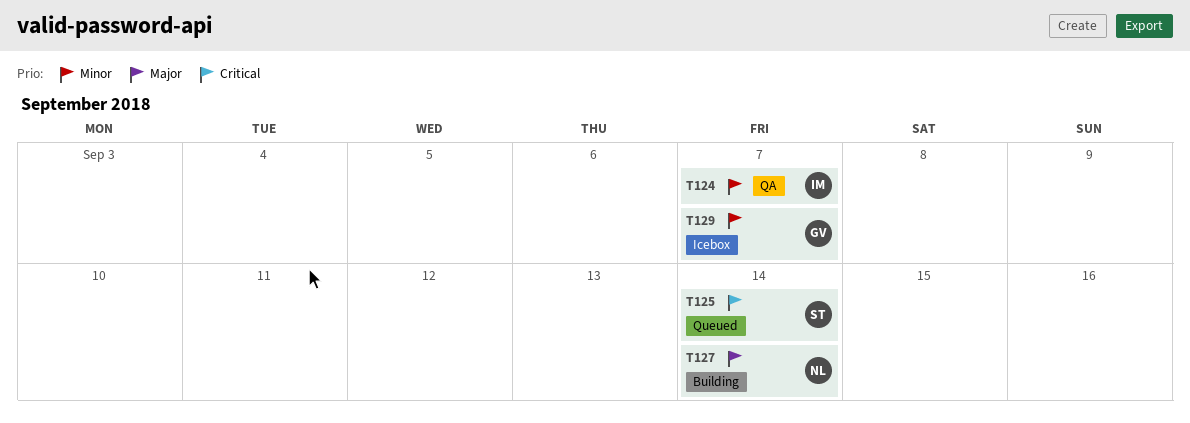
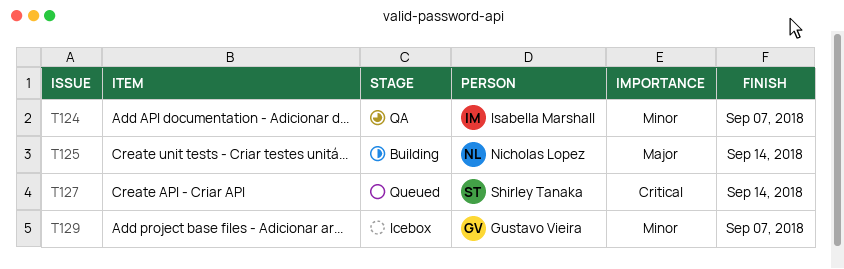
T125, status: Queued -> Building
T125, owner: Shirley Tanaka -> Nicholas Lopez
T125, priority: Critical -> Major
T127, status: Building -> Queued
T127, owner: Nicholas Lopez -> Shirley Tanaka
T127, priority: Major -> Critical

